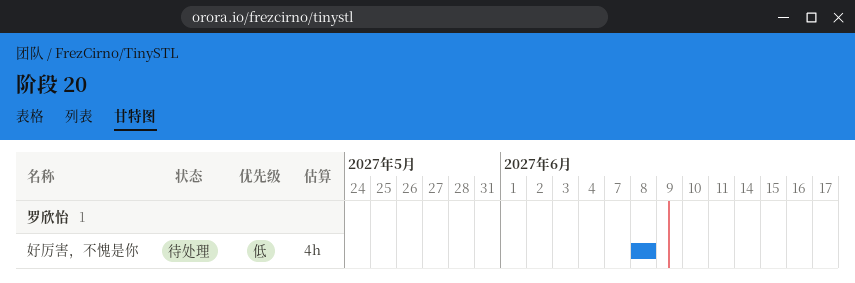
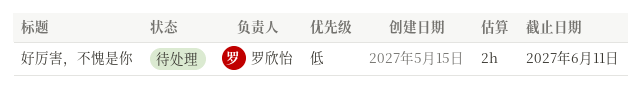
好厉害，不愧是你, estimate: 4h -> 2h
好厉害，不愧是你, due: Jun 8 -> Jun 11

